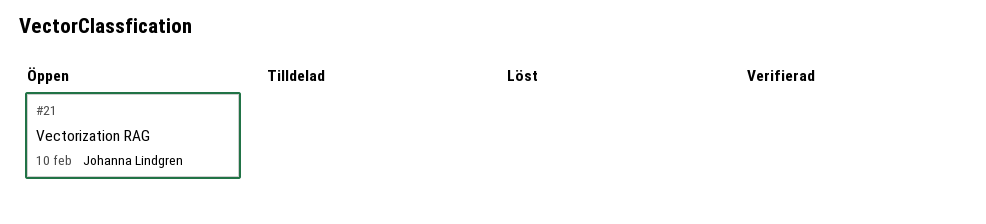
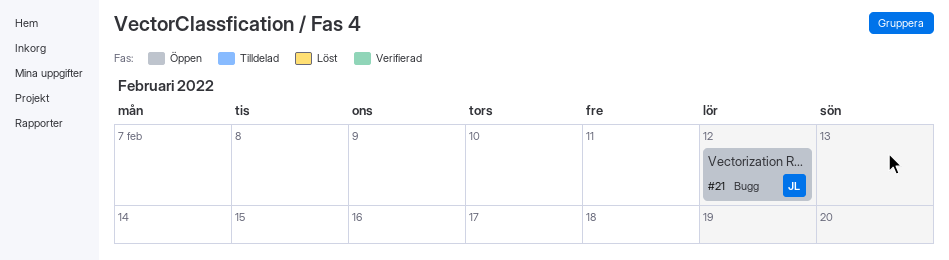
#21, due: Feb 10 -> Feb 12

